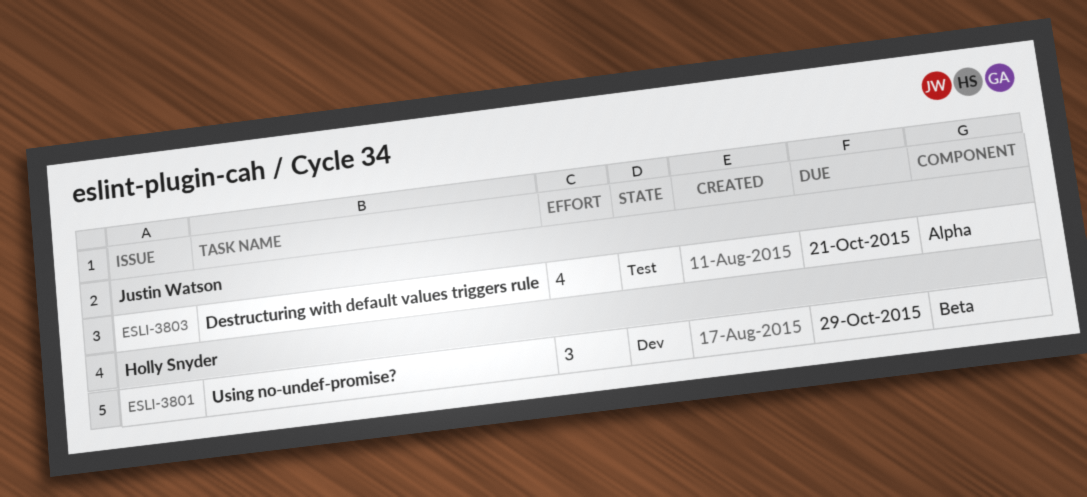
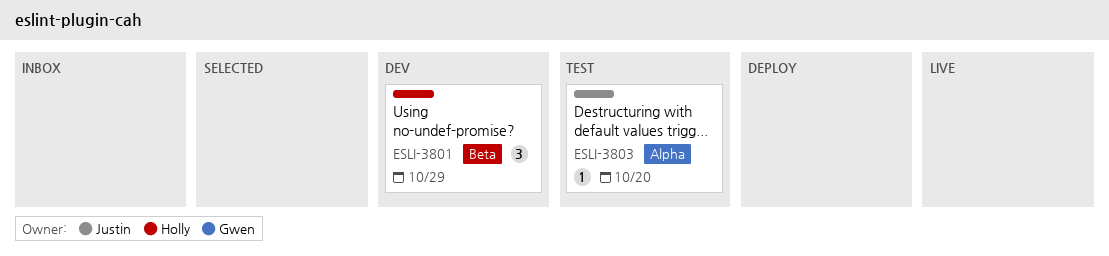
ESLI-3803, estimate: 4 -> 1
ESLI-3803, due: Oct 21 -> Oct 20

